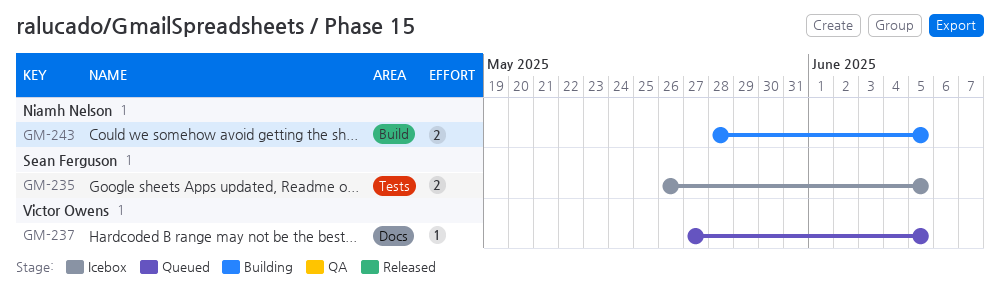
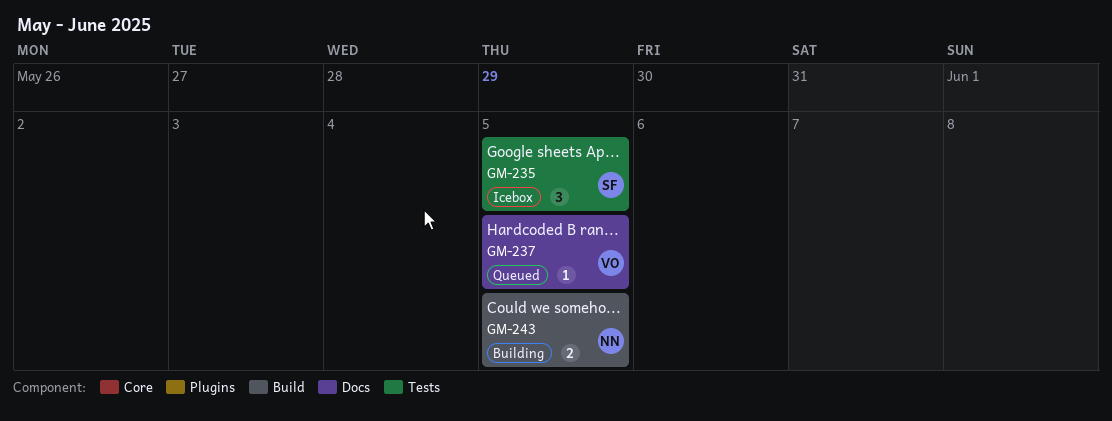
GM-235, estimate: 2 -> 3

